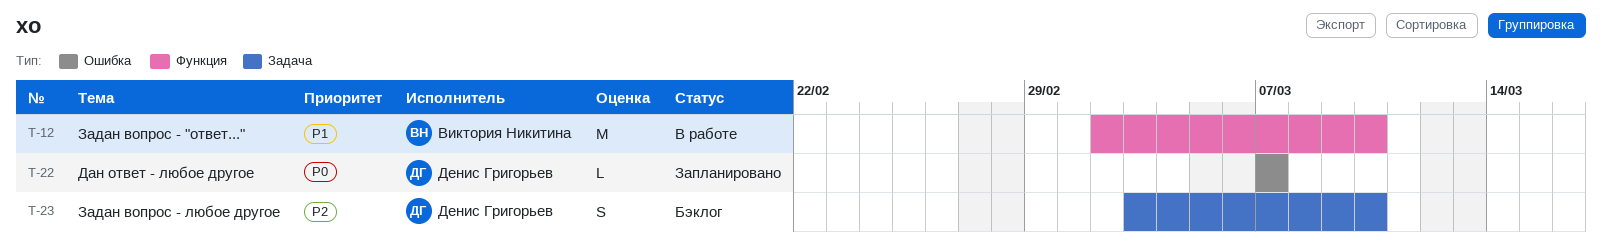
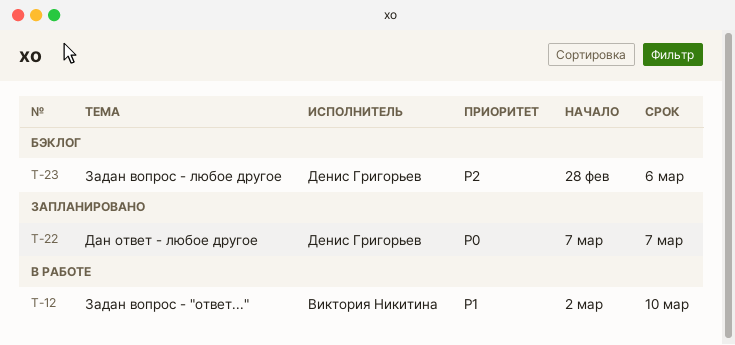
T-23, start: Mar 3 -> Feb 28
T-23, due: Mar 10 -> Mar 6

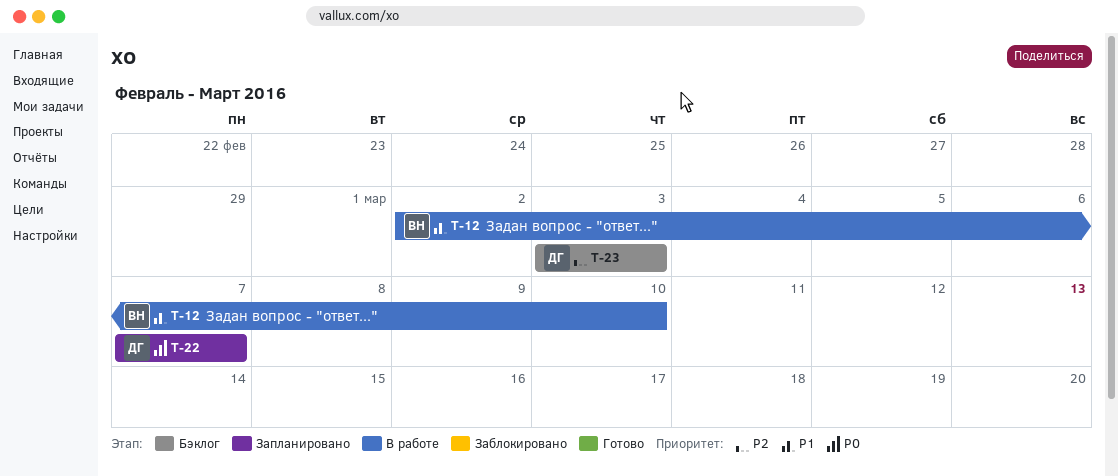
T-23, start: Feb 28 -> Mar 3
T-23, due: Mar 6 -> Mar 3

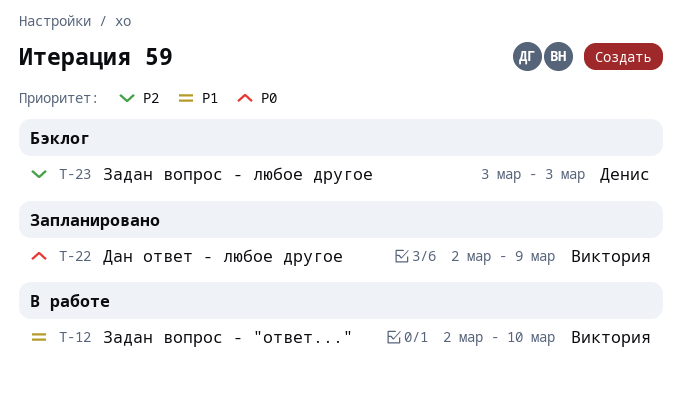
T-22, owner: Денис -> Виктория
T-22, start: Mar 7 -> Mar 2
T-22, due: Mar 7 -> Mar 9

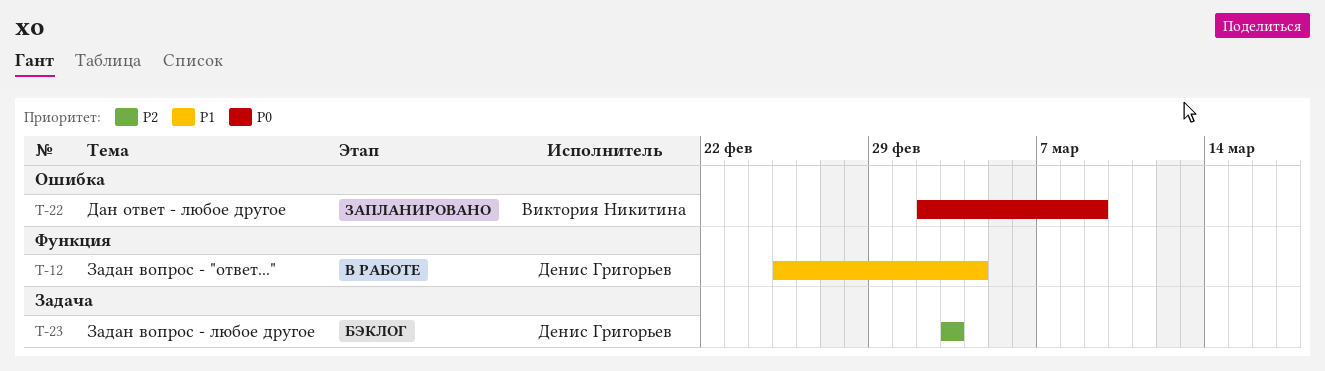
T-12, owner: Виктория Никитина -> Денис Григорьев
T-12, start: Mar 2 -> Feb 25
T-12, due: Mar 10 -> Mar 4

